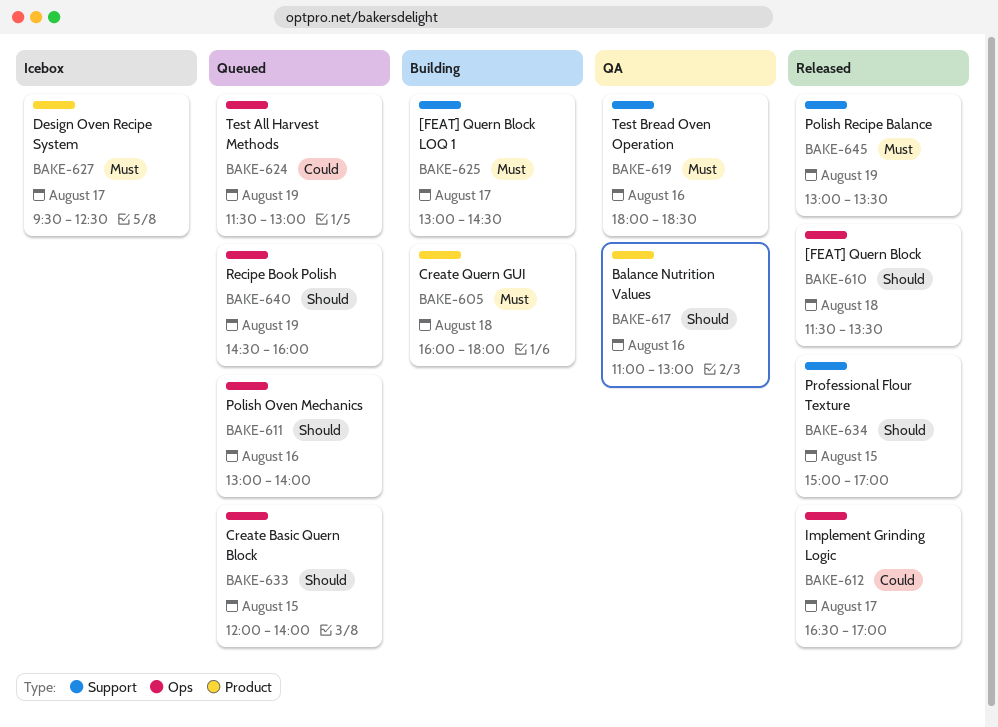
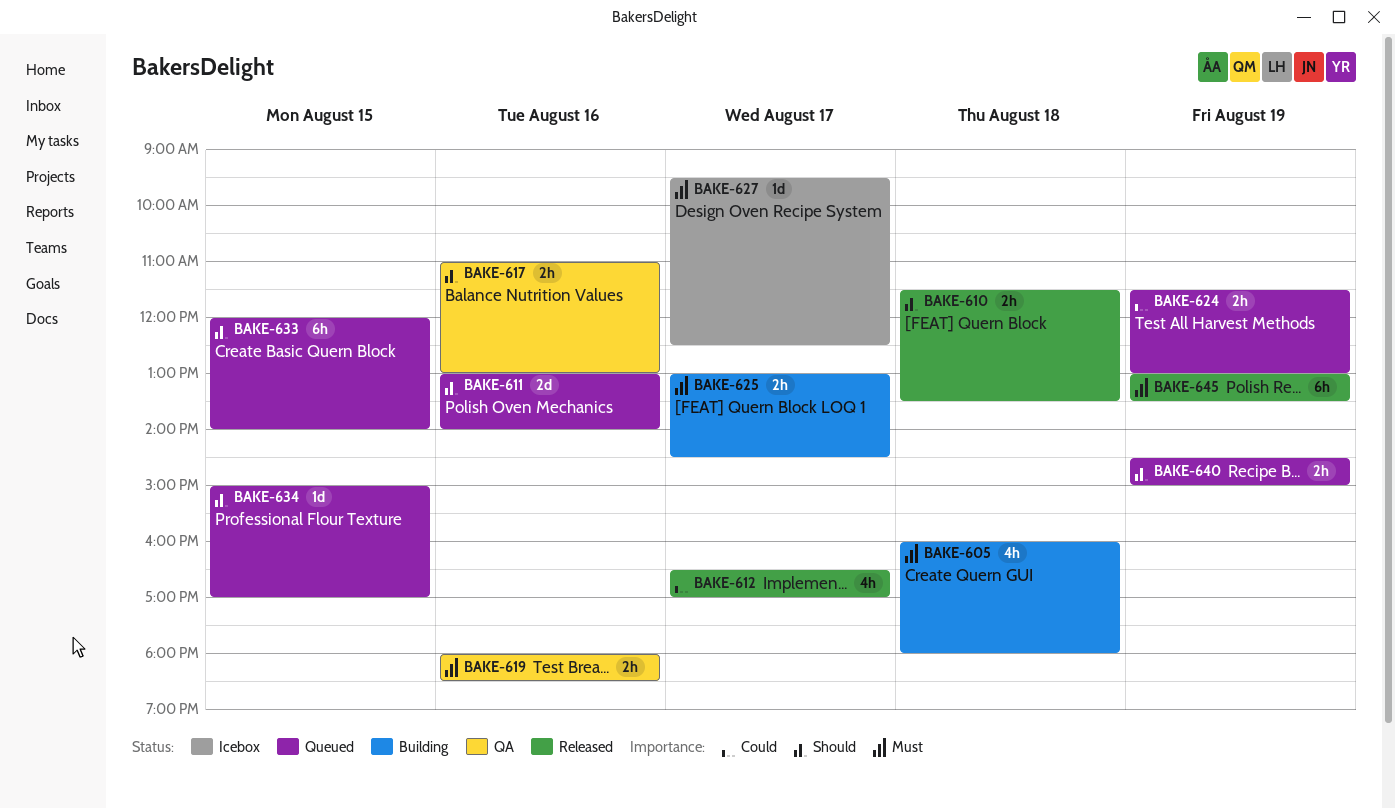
BAKE-634, status: Released -> Queued
BAKE-640, ends: 16:00 -> 15:00

